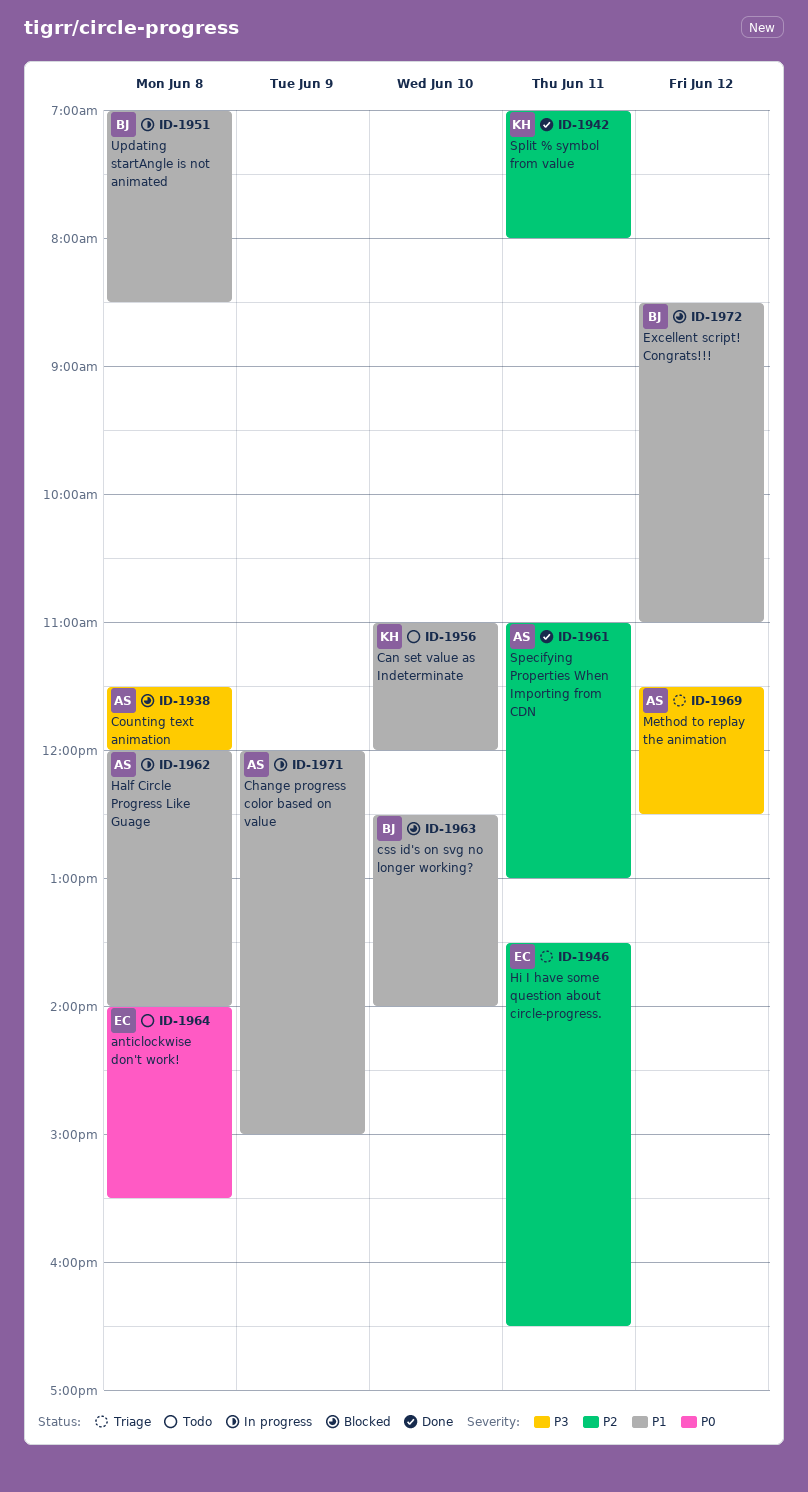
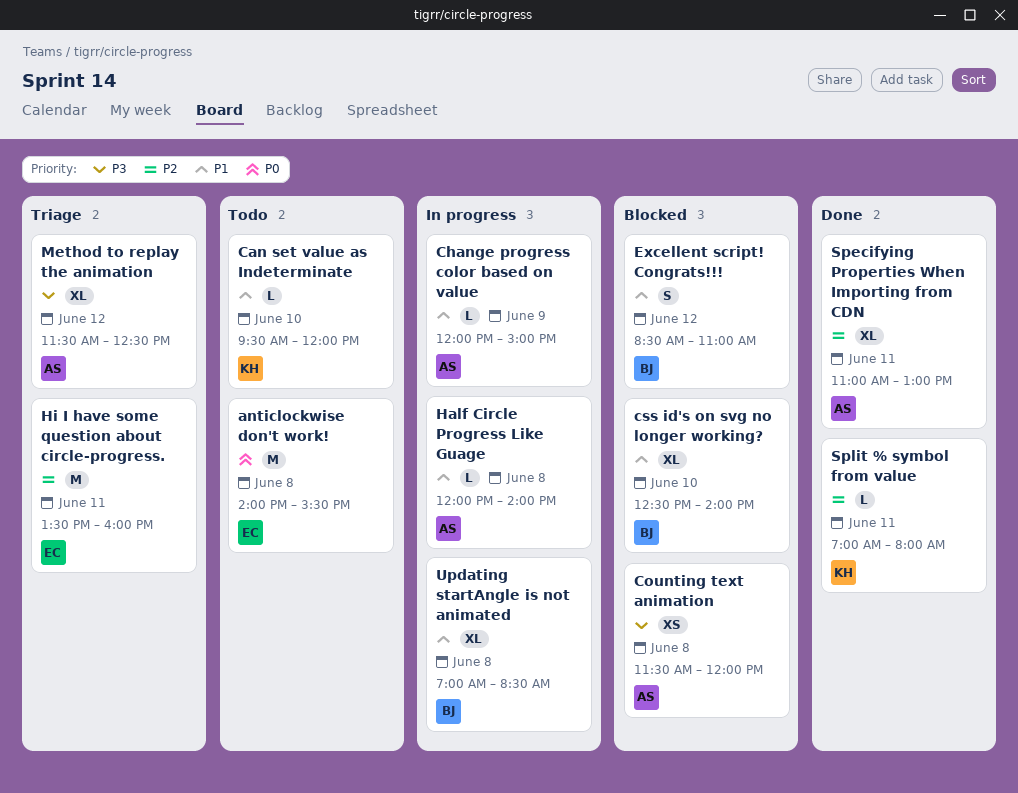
Can set value as Indeterminate, begins: 11:00 -> 09:30
Hi I have some question about circle-progress., ends: 16:30 -> 16:00

